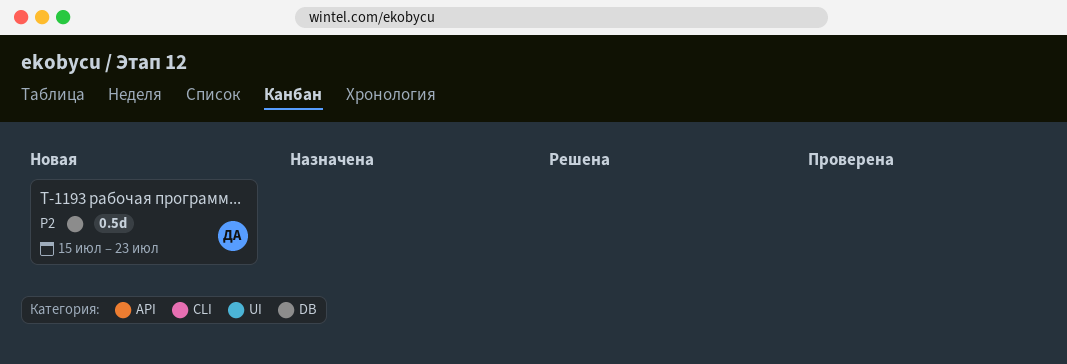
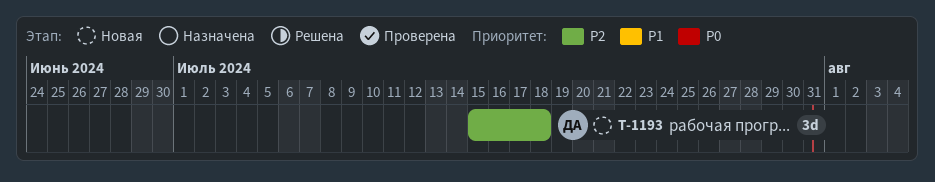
T-1193, estimate: 0.5d -> 3d
T-1193, due: Jul 23 -> Jul 18

